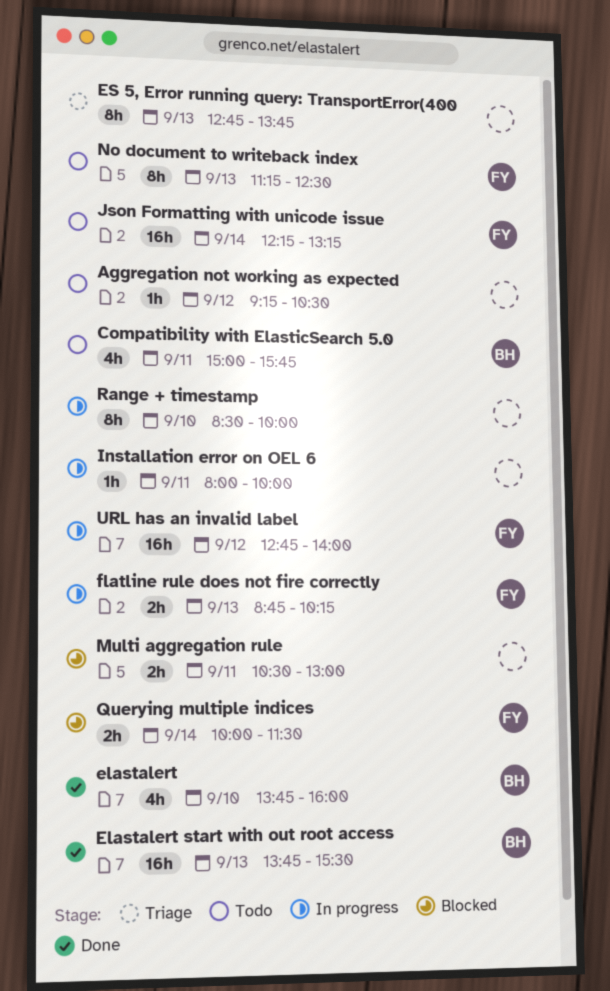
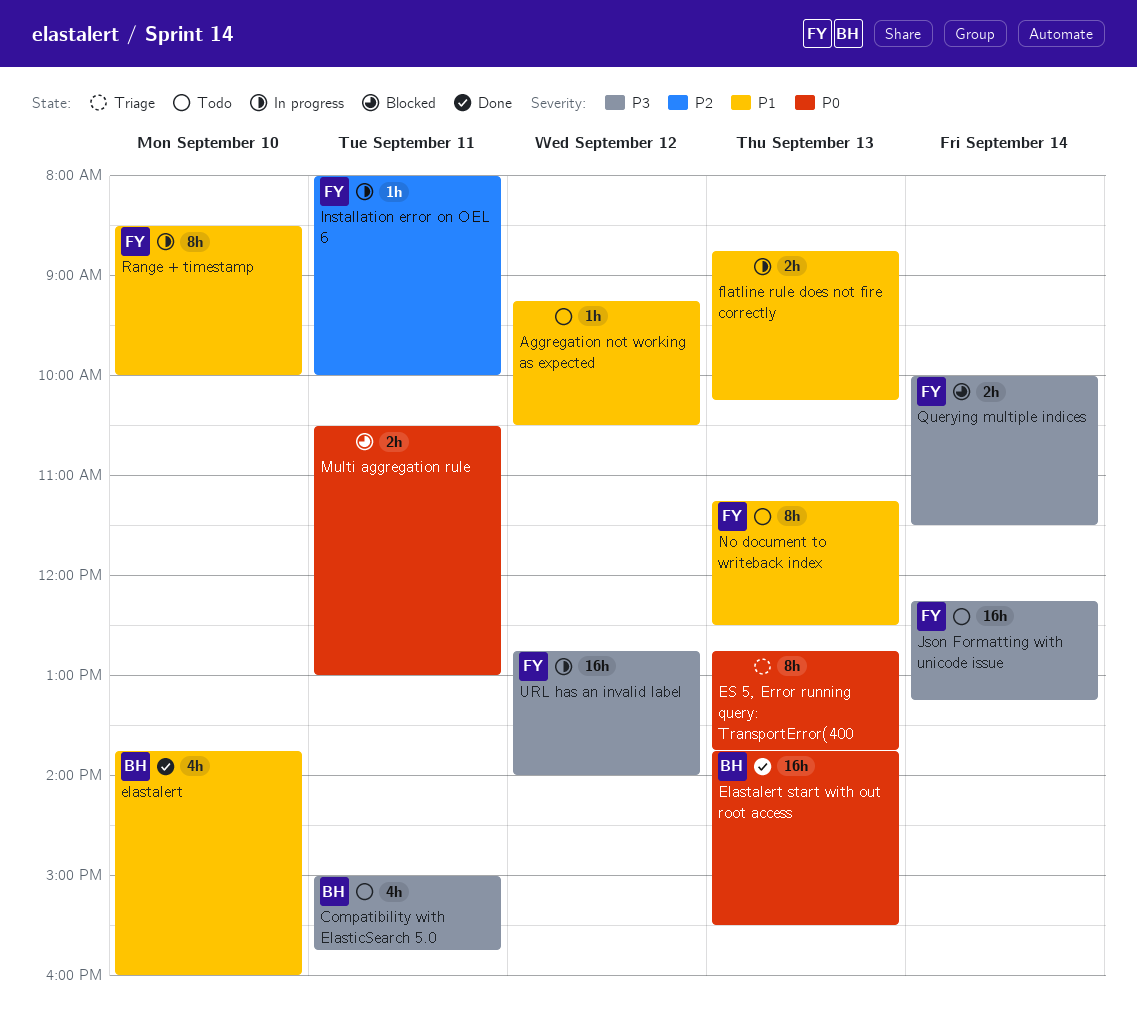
flatline rule does not fire correctly, owner: FY -> none
Installation error on OEL 6, owner: none -> FY
Range + timestamp, owner: none -> FY

